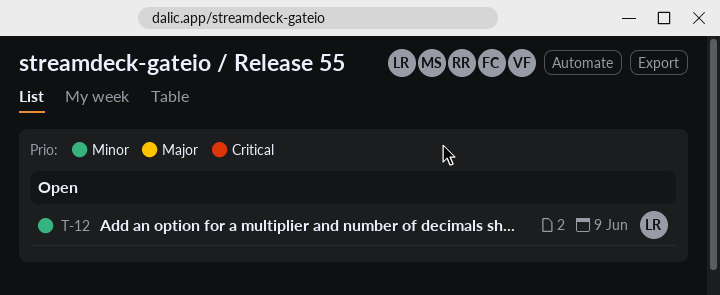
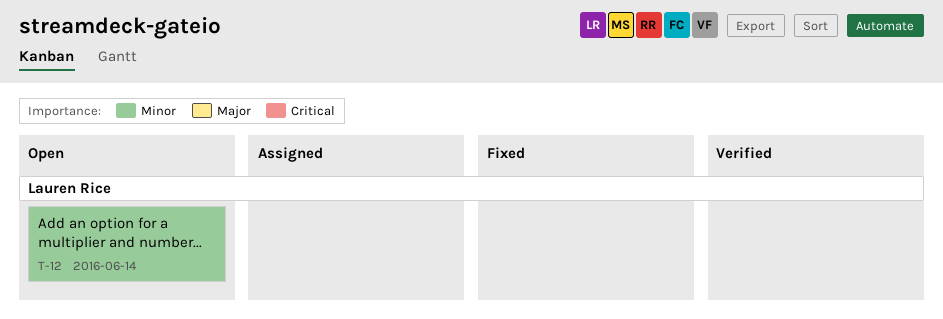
T-12, due: Jun 9 -> Jun 14

